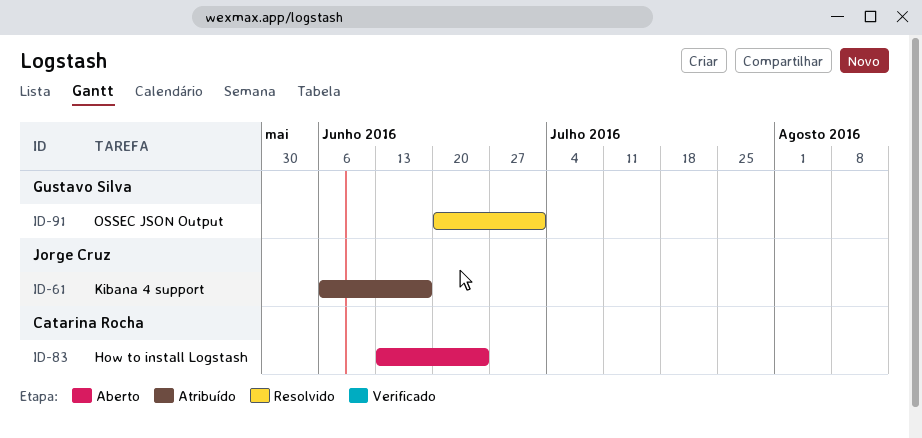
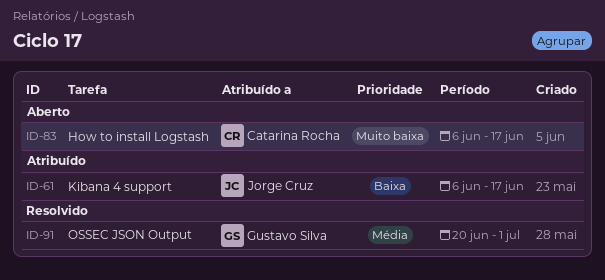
ID-83, start: Jun 13 -> Jun 6
ID-83, due: Jun 24 -> Jun 17

